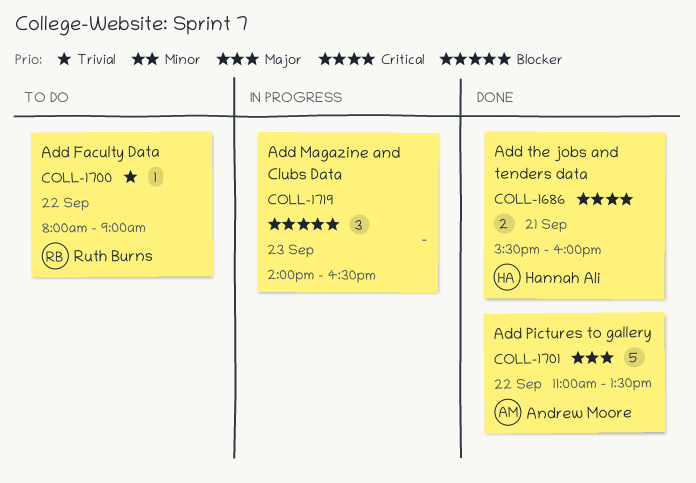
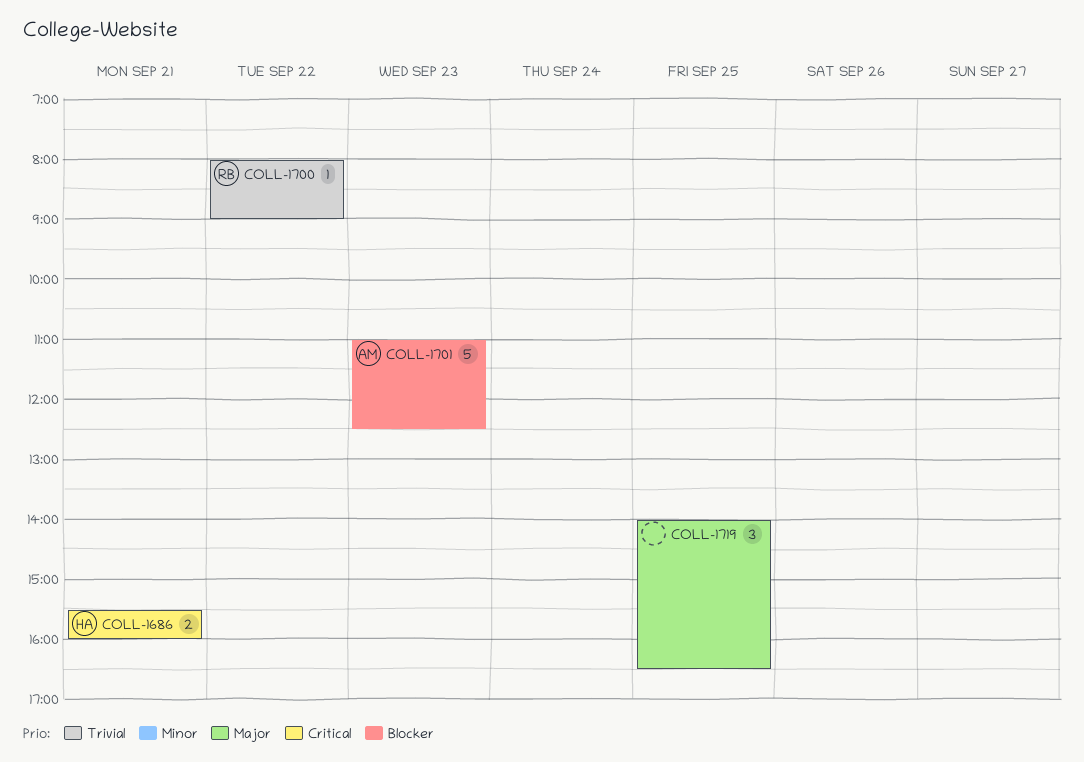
COLL-1701, priority: Major -> Blocker
COLL-1701, day: Sep 22 -> Sep 23
COLL-1701, ends: 13:30 -> 12:30
COLL-1719, priority: Blocker -> Major
COLL-1719, day: Sep 23 -> Sep 25

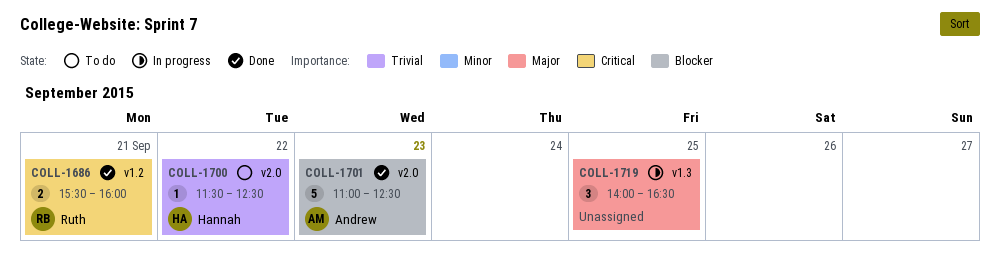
COLL-1686, owner: Hannah -> Ruth
COLL-1700, owner: Ruth -> Hannah
COLL-1700, begins: 08:00 -> 11:30
COLL-1700, ends: 09:00 -> 12:30

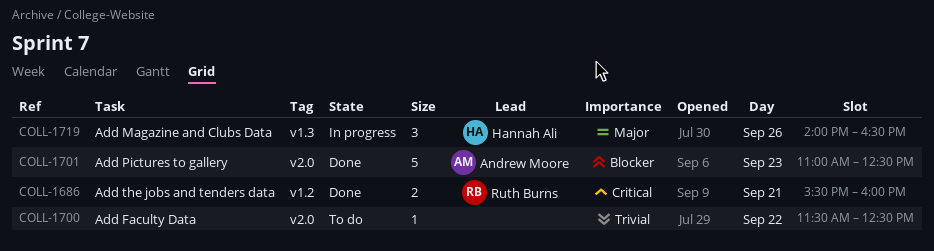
COLL-1700, owner: Hannah Ali -> none
COLL-1719, owner: none -> Hannah Ali
COLL-1719, day: Sep 25 -> Sep 26

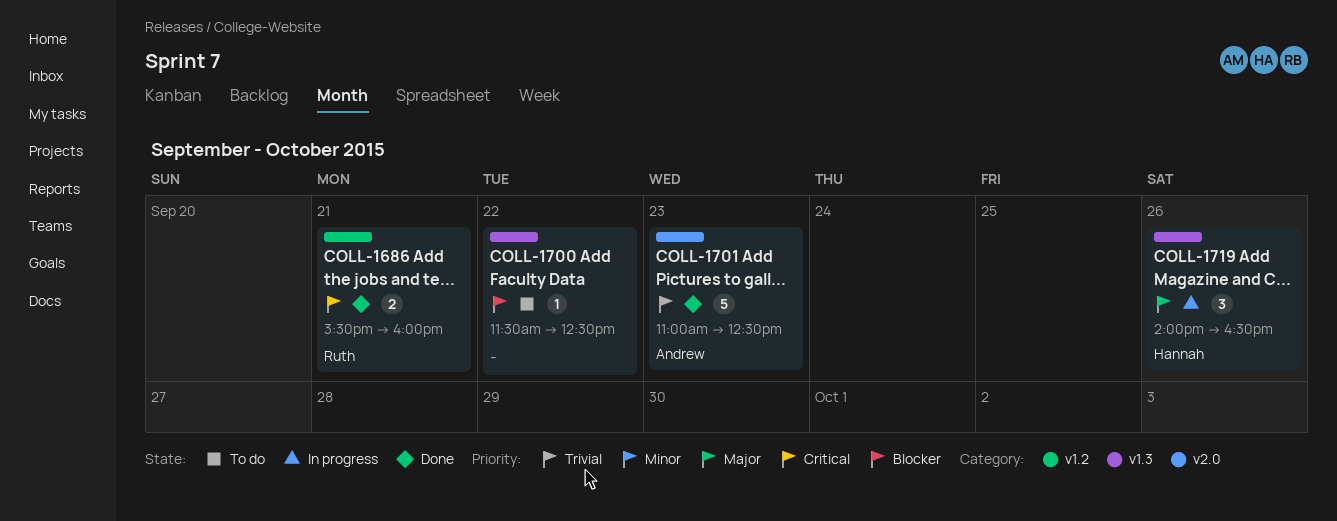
COLL-1700, priority: Trivial -> Blocker
COLL-1700, label: v2.0 -> v1.3
COLL-1701, priority: Blocker -> Trivial

